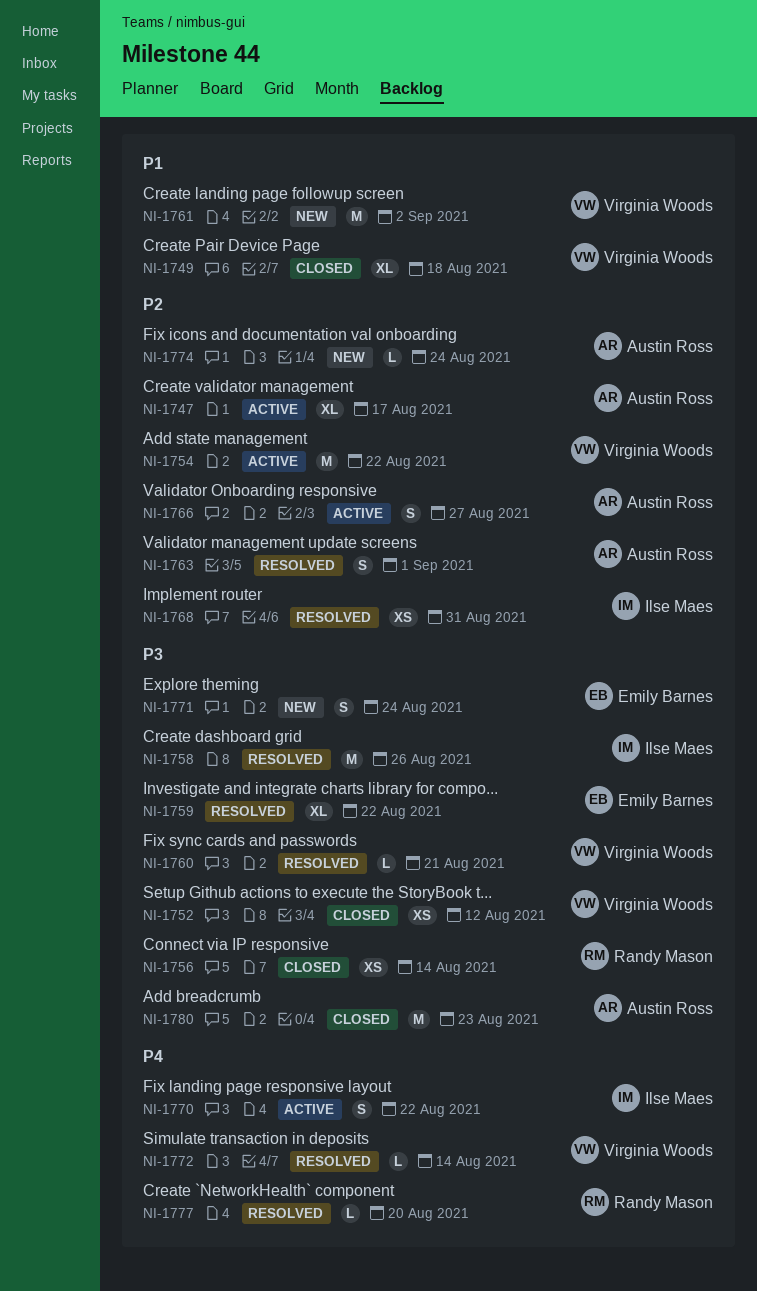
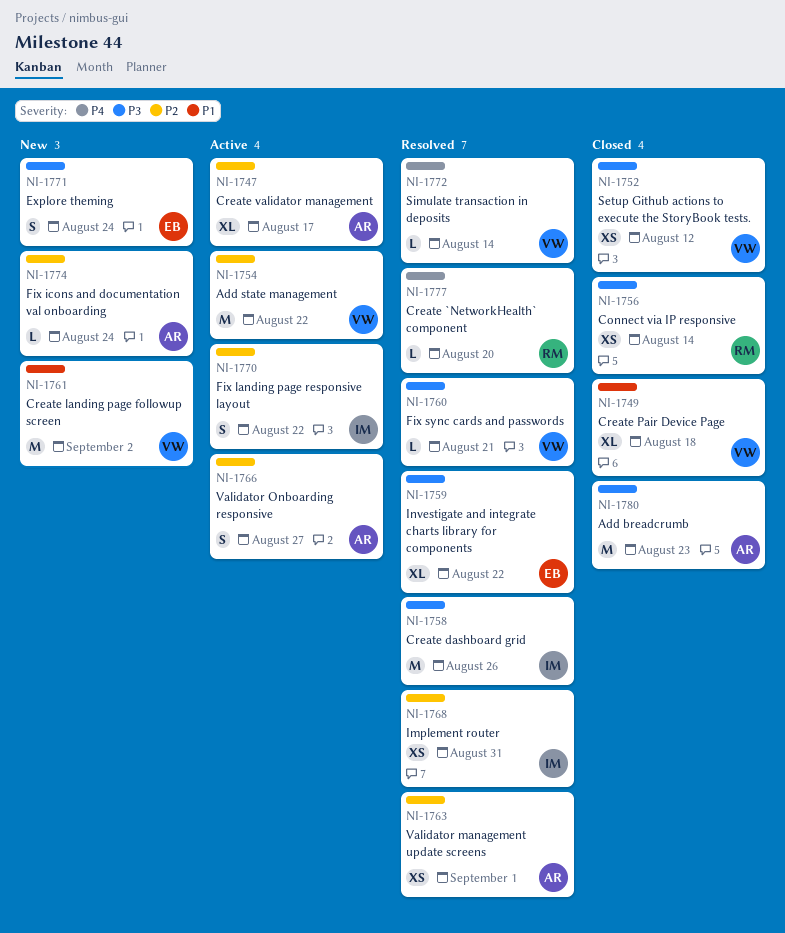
NI-1763, estimate: S -> XS
NI-1770, priority: P4 -> P2

